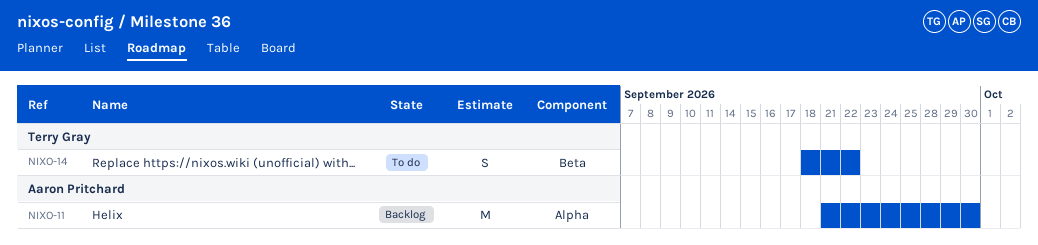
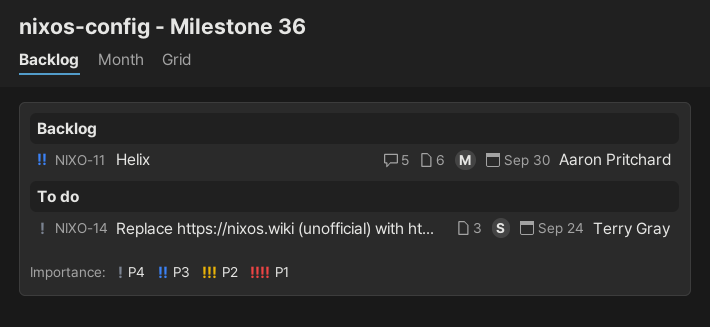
NIXO-14, due: Sep 22 -> Sep 24

